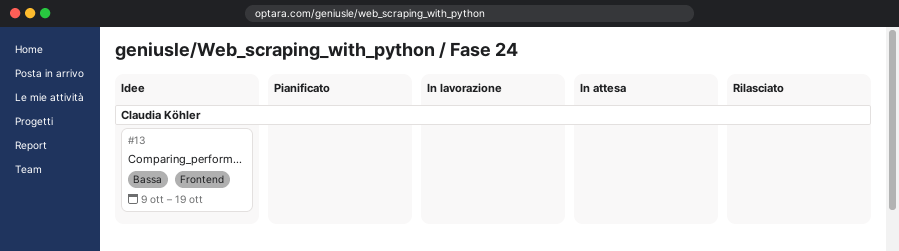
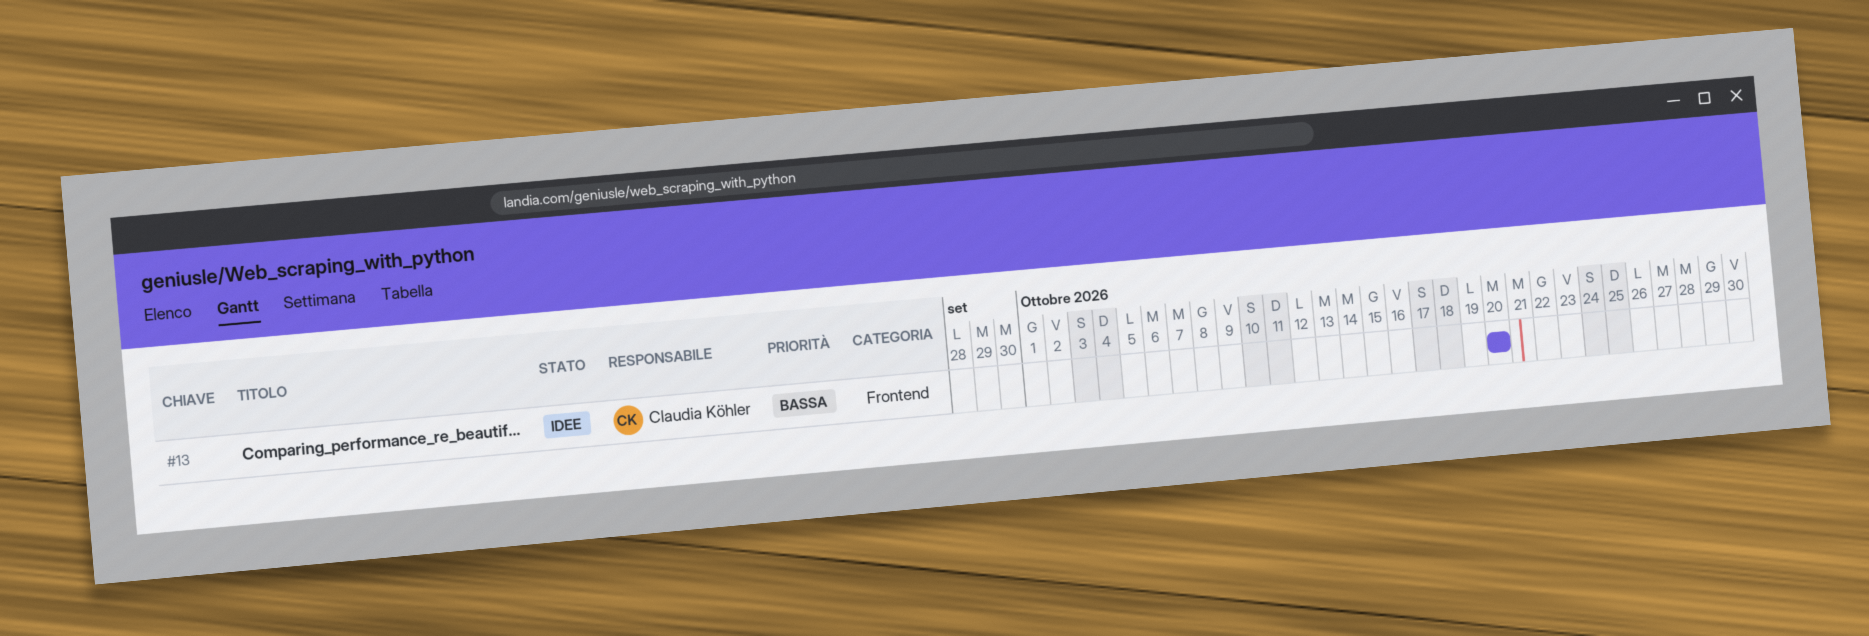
#13, start: Oct 9 -> Oct 20
#13, due: Oct 19 -> Oct 20

